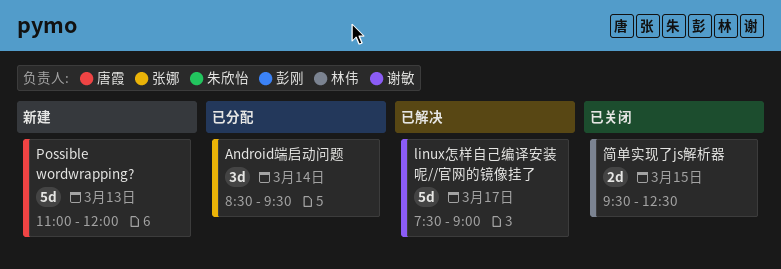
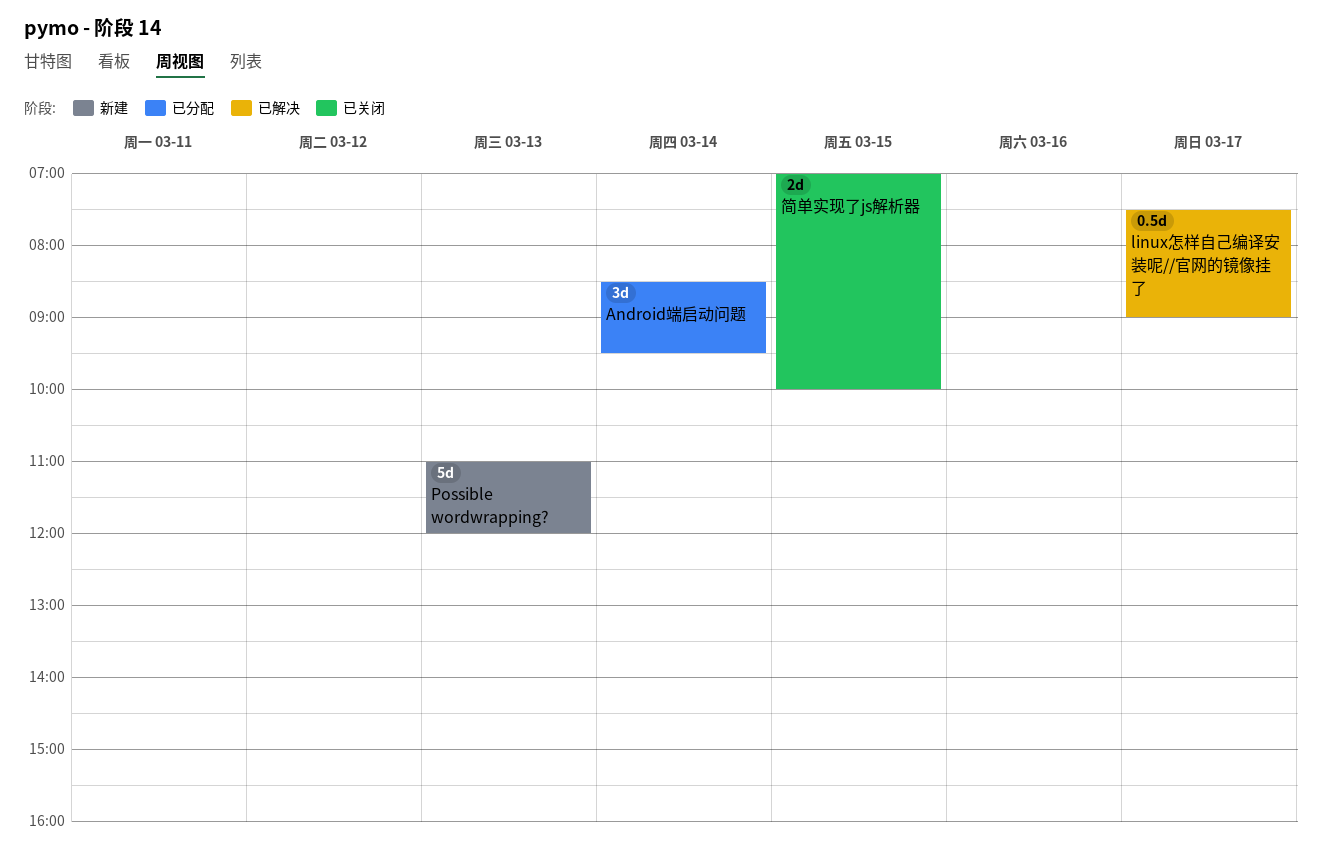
linux怎样自己编译安装呢//官网的镜像挂了, estimate: 5d -> 0.5d
简单实现了js解析器, begins: 09:30 -> 07:00
简单实现了js解析器, ends: 12:30 -> 10:00

